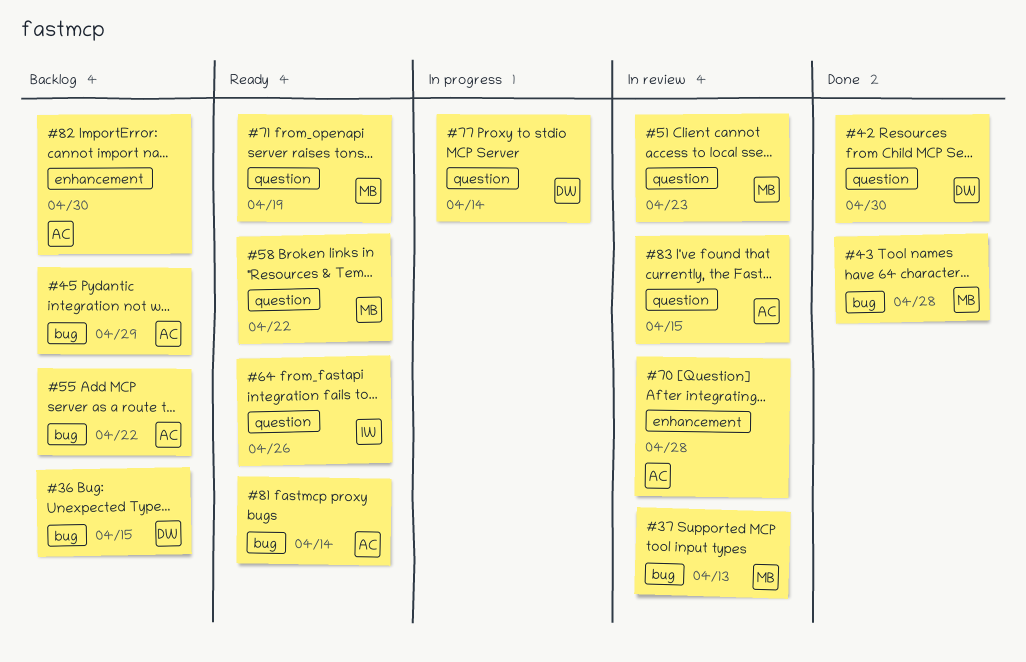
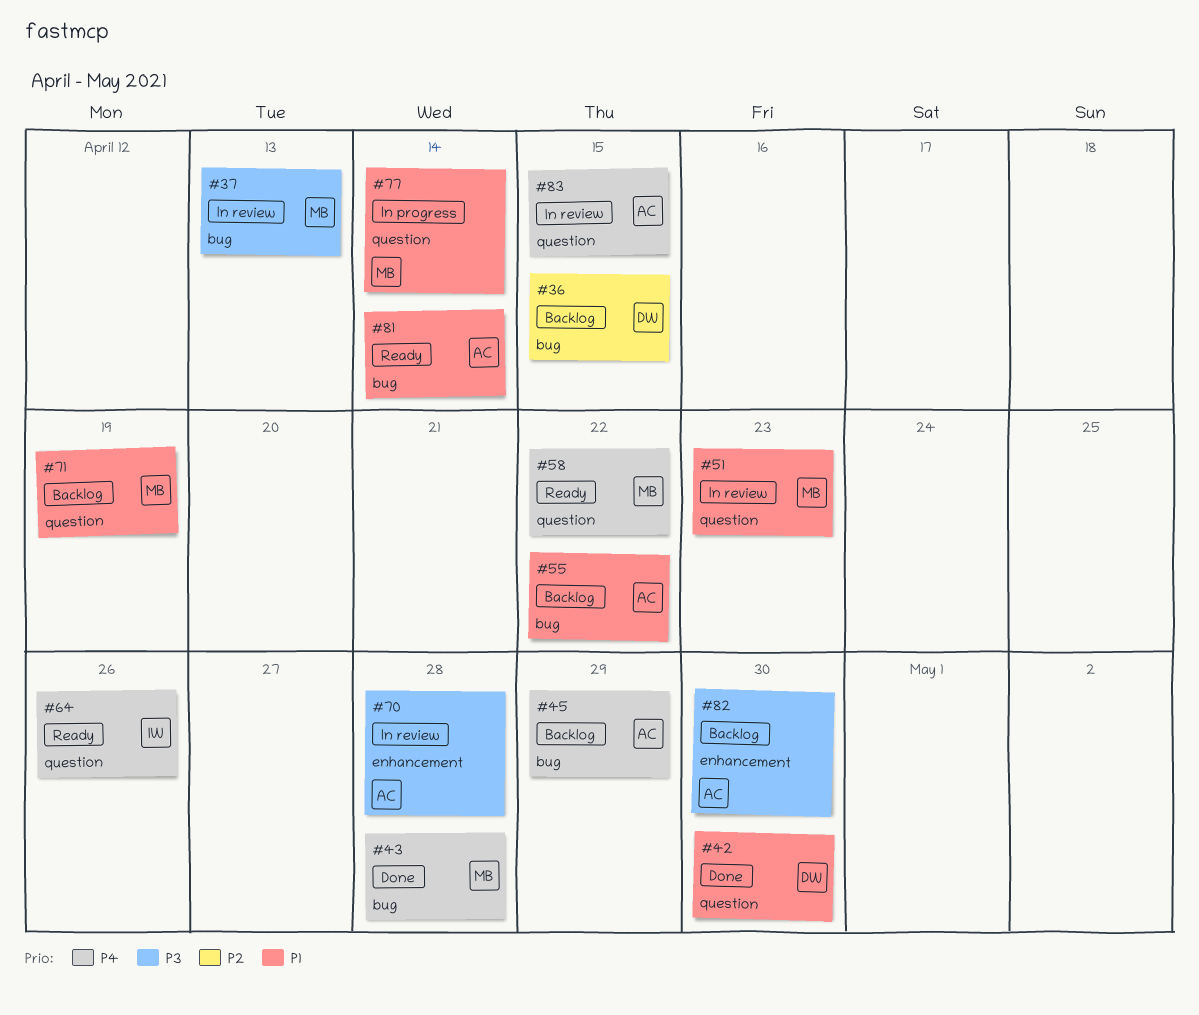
#71, status: Ready -> Backlog
#77, owner: DW -> MB

